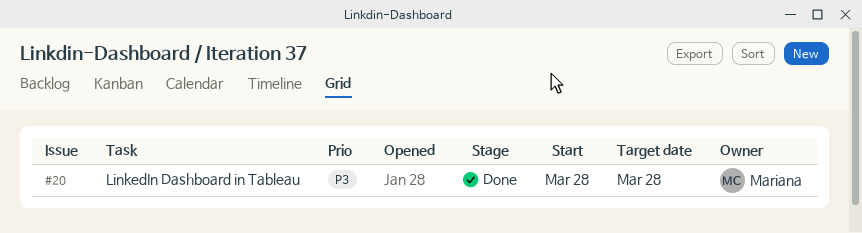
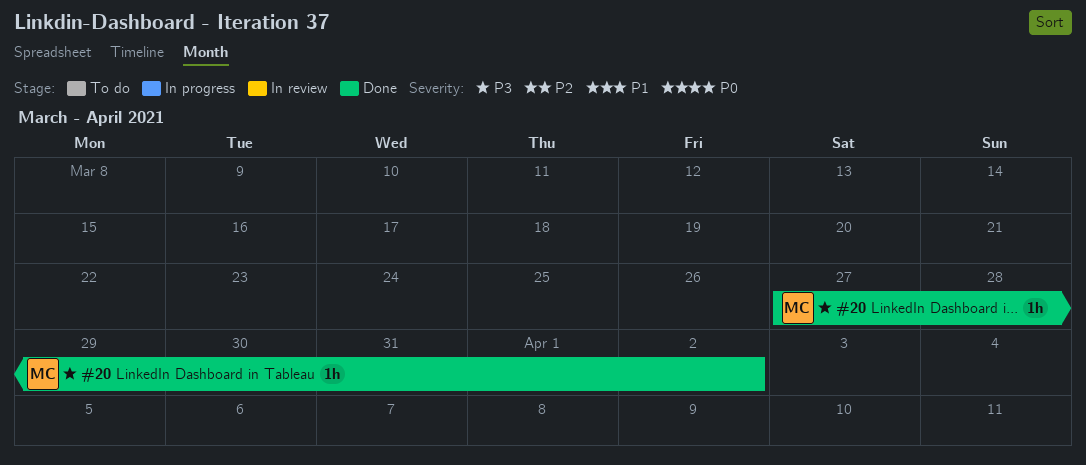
#20, start: Mar 28 -> Mar 27
#20, due: Mar 28 -> Apr 2

